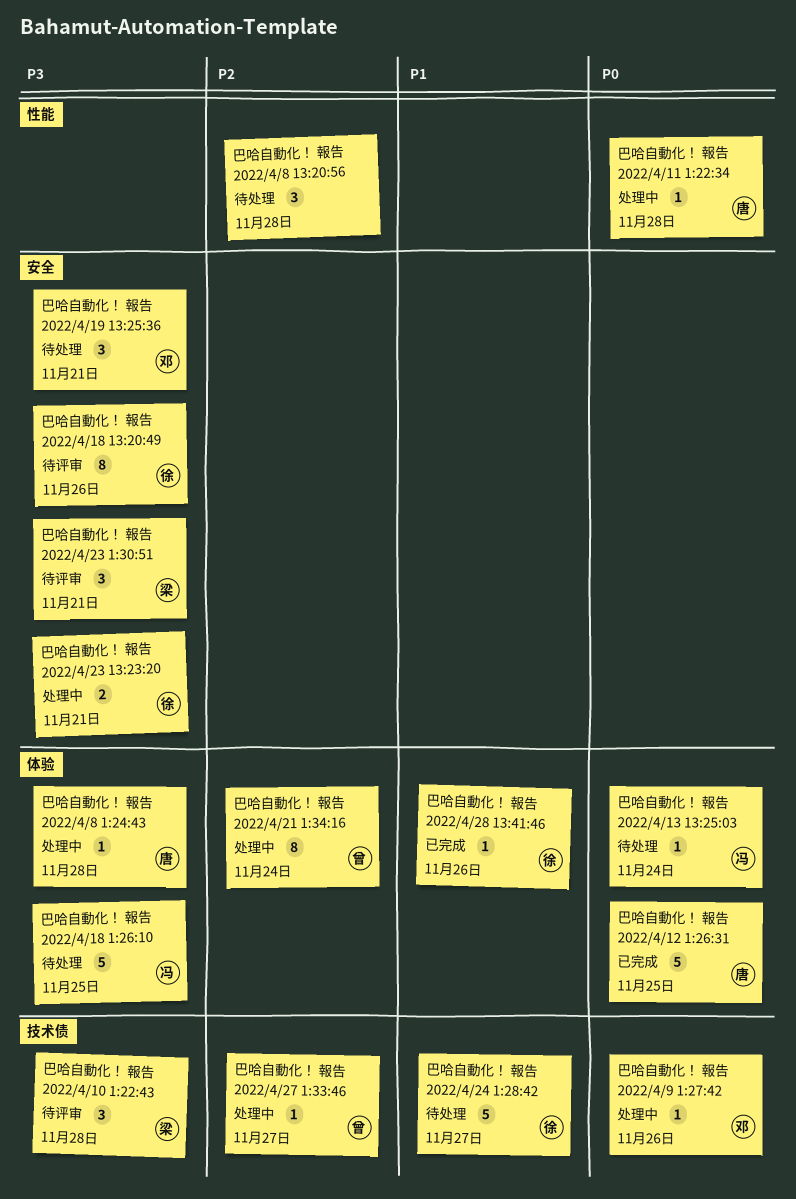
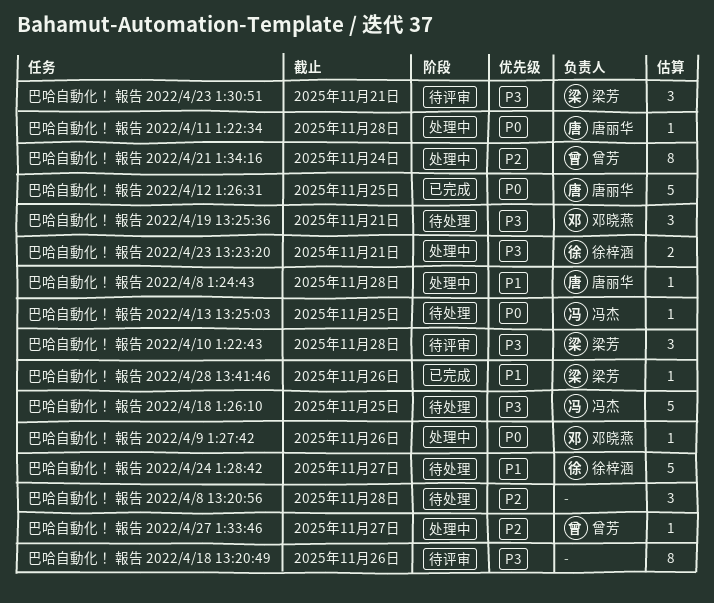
巴哈自動化！ 報告 2022/4/13 13:25:03, due: Nov 24 -> Nov 25
巴哈自動化！ 報告 2022/4/18 13:20:49, owner: 徐梓涵 -> none
巴哈自動化！ 報告 2022/4/28 13:41:46, owner: 徐梓涵 -> 梁芳
巴哈自動化！ 報告 2022/4/8 1:24:43, priority: P3 -> P1

